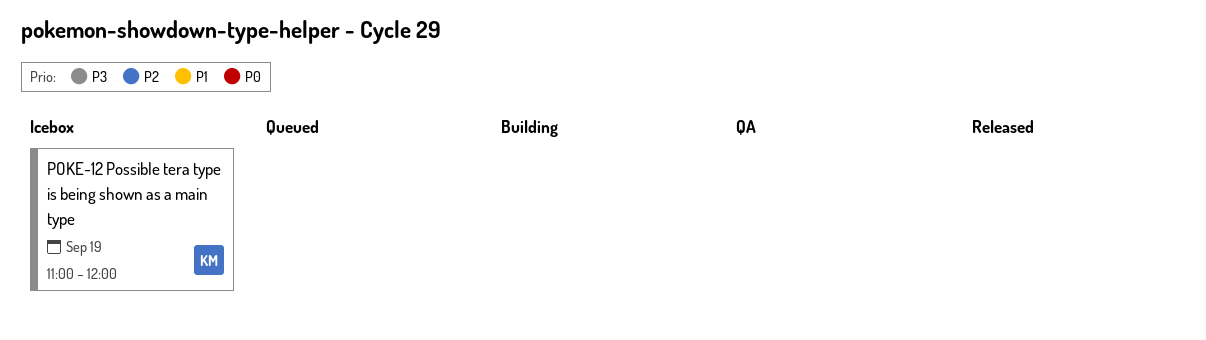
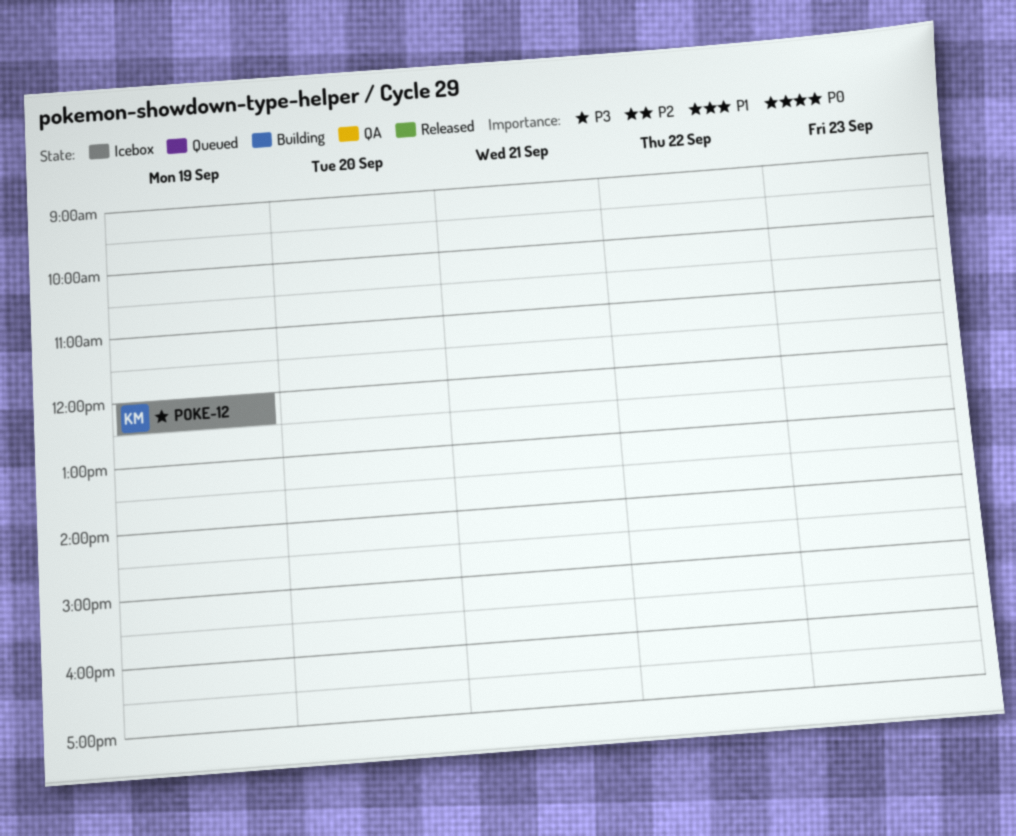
POKE-12, begins: 11:00 -> 12:00
POKE-12, ends: 12:00 -> 12:30

